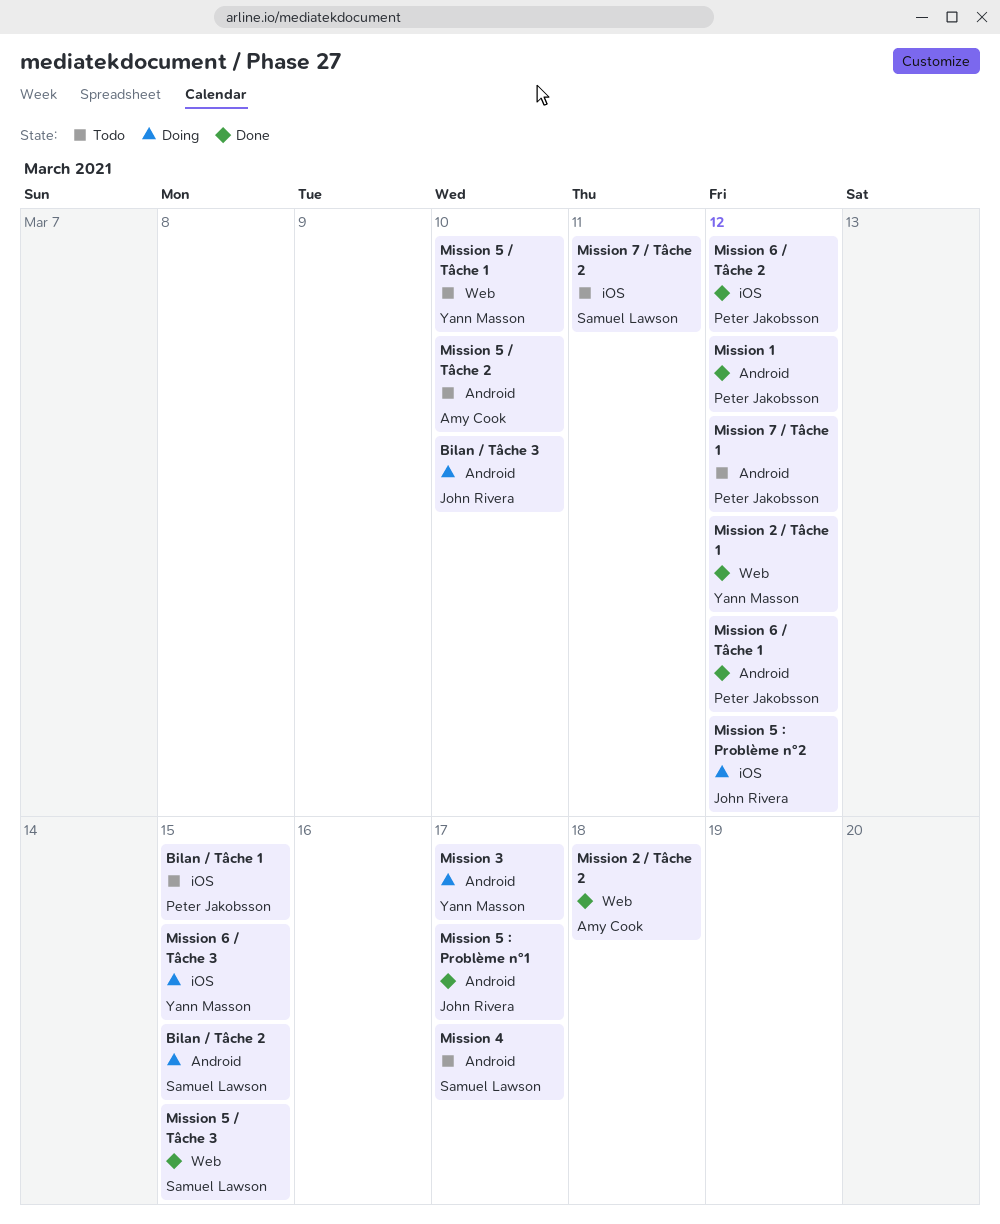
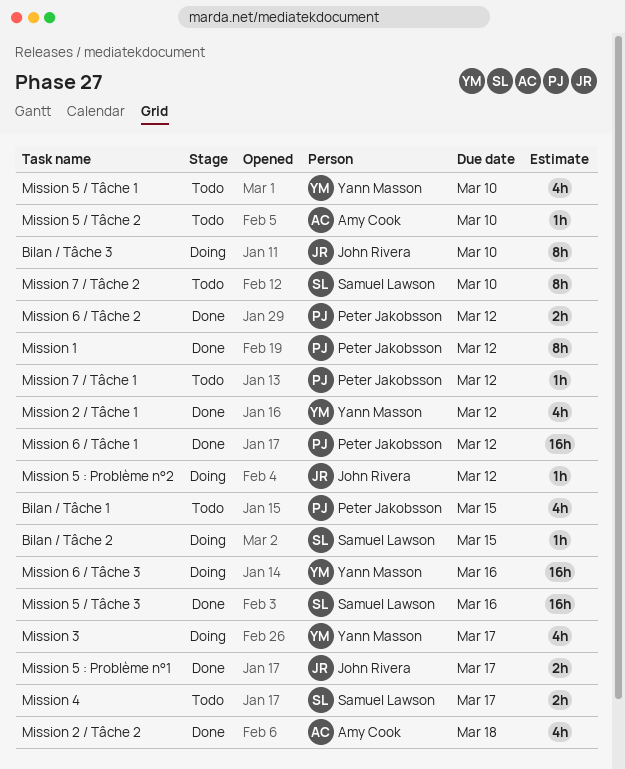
Mission 5 / Tâche 3, due: Mar 15 -> Mar 16
Mission 6 / Tâche 3, due: Mar 15 -> Mar 16
Mission 7 / Tâche 2, due: Mar 11 -> Mar 10

